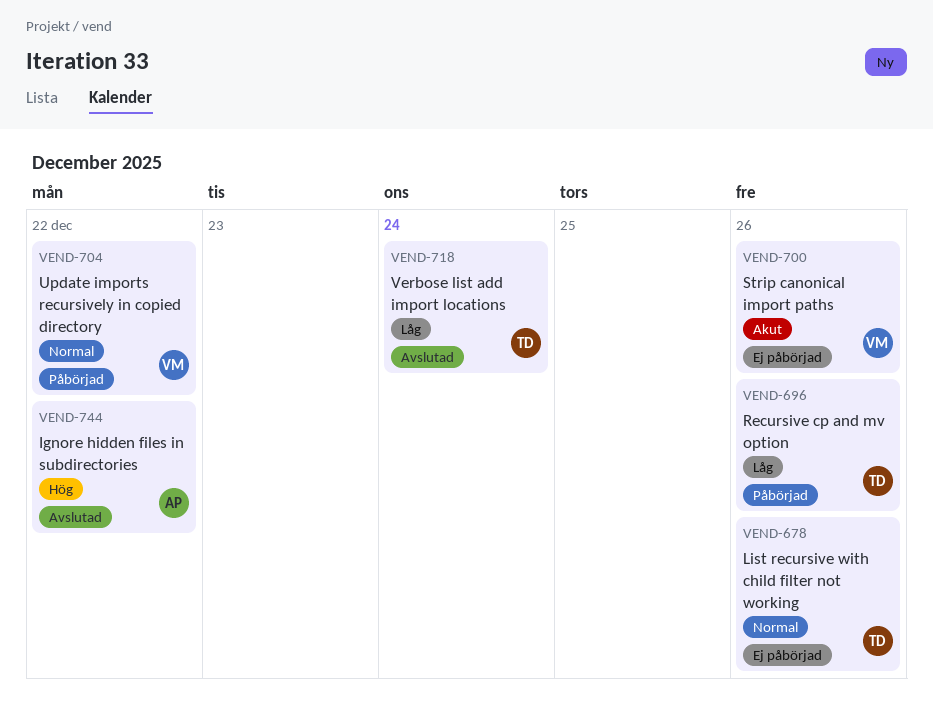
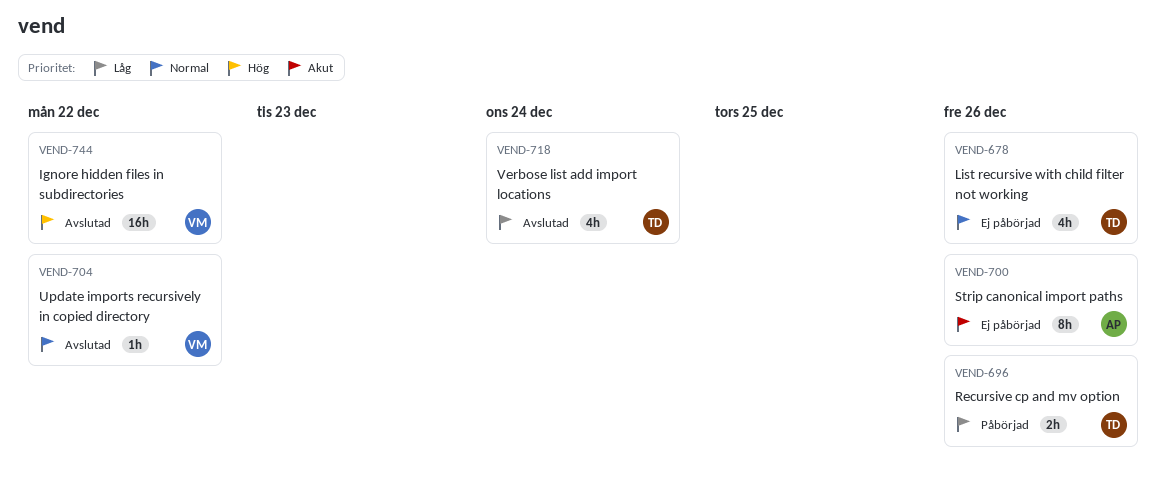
VEND-700, owner: VM -> AP
VEND-704, status: Påbörjad -> Avslutad
VEND-744, owner: AP -> VM

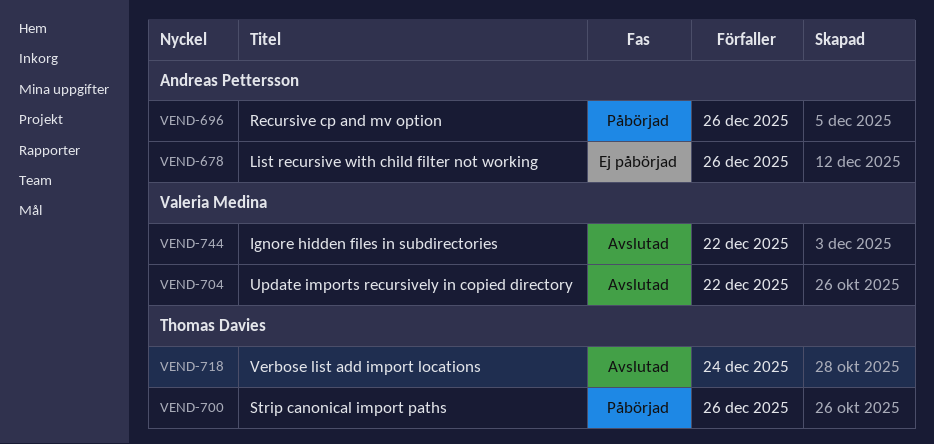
VEND-678, owner: Thomas Davies -> Andreas Pettersson
VEND-696, owner: Thomas Davies -> Andreas Pettersson
VEND-700, status: Ej påbörjad -> Påbörjad
VEND-700, owner: Andreas Pettersson -> Thomas Davies

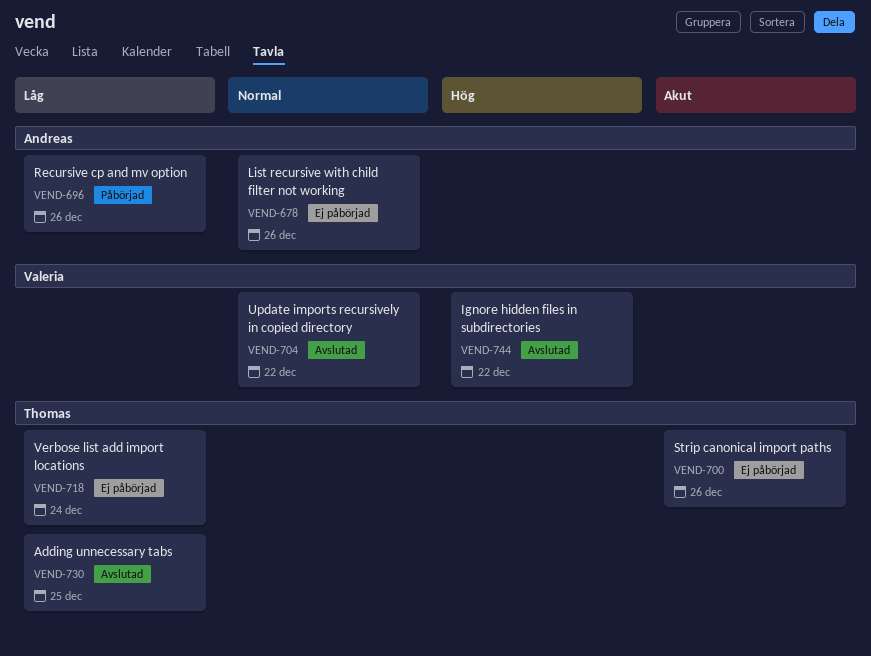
VEND-700, status: Påbörjad -> Ej påbörjad
VEND-718, status: Avslutad -> Ej påbörjad
VEND-730: none -> present

